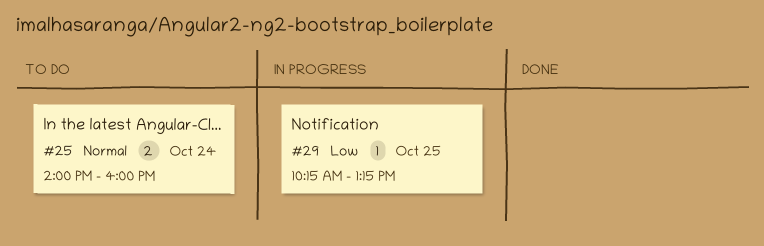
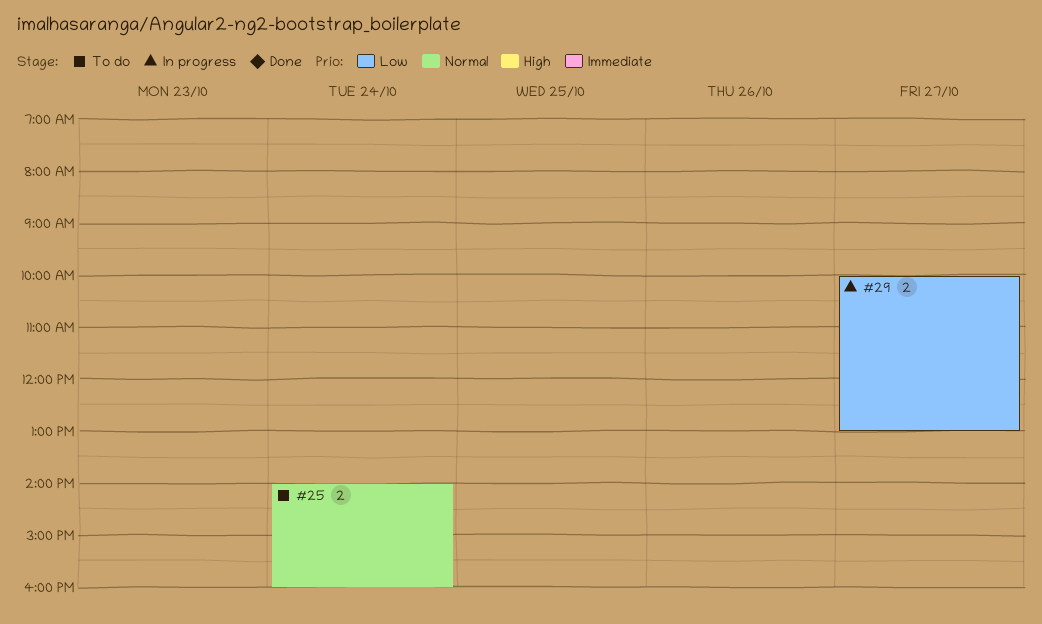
#29, estimate: 1 -> 2
#29, day: Oct 25 -> Oct 27
#29, begins: 10:15 -> 10:00
#29, ends: 13:15 -> 13:00

